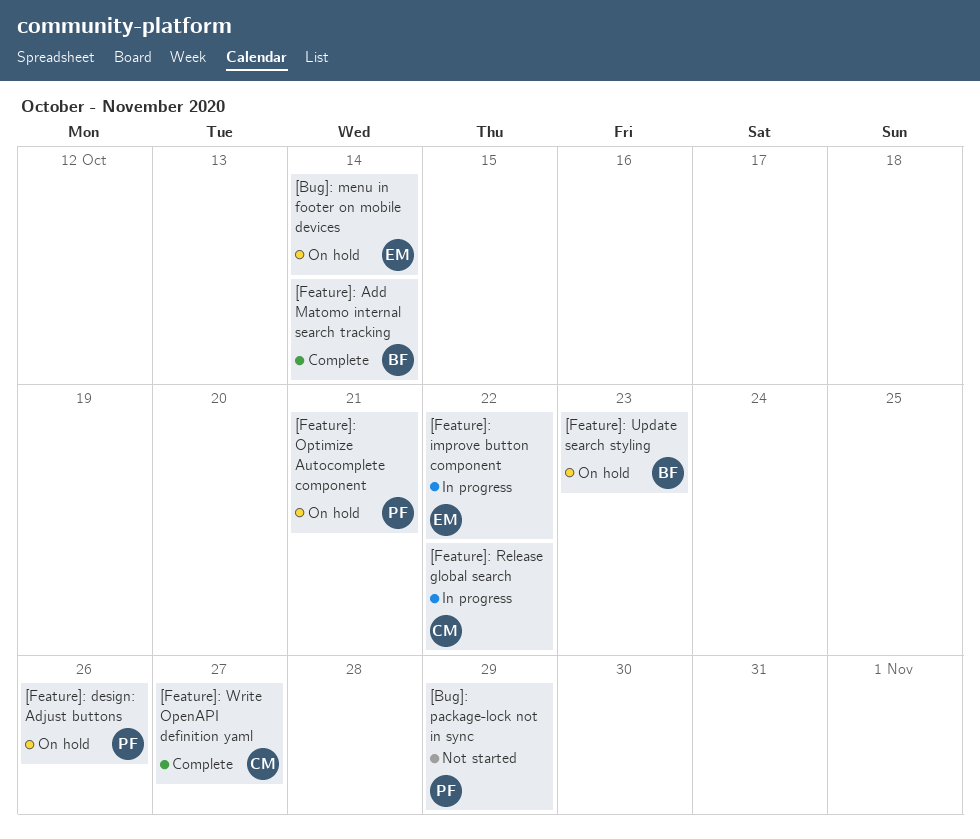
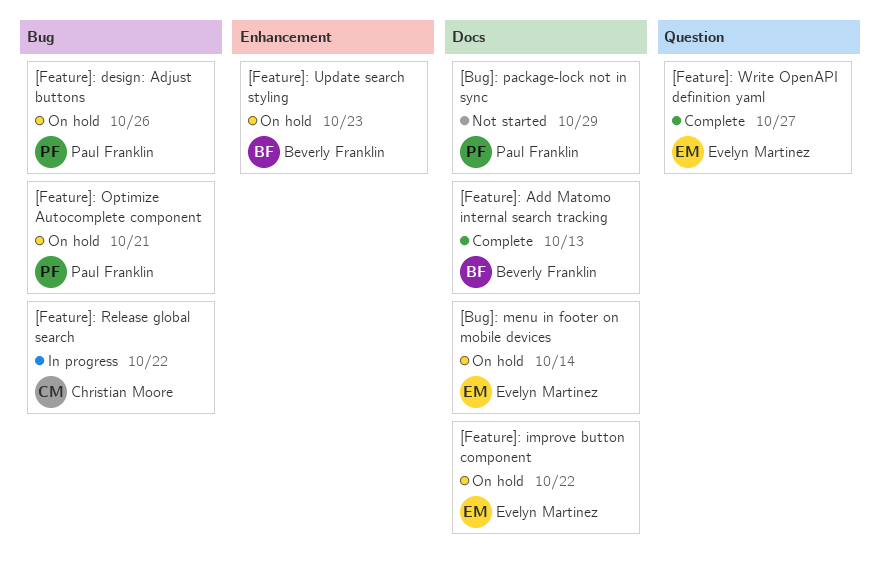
[Feature]: Add Matomo internal search tracking, due: Oct 14 -> Oct 13
[Feature]: improve button component, status: In progress -> On hold
[Feature]: Write OpenAPI definition yaml, owner: Christian Moore -> Evelyn Martinez

